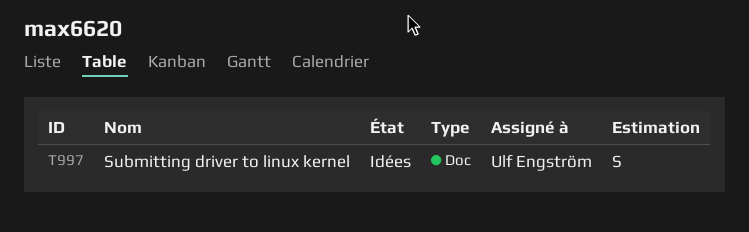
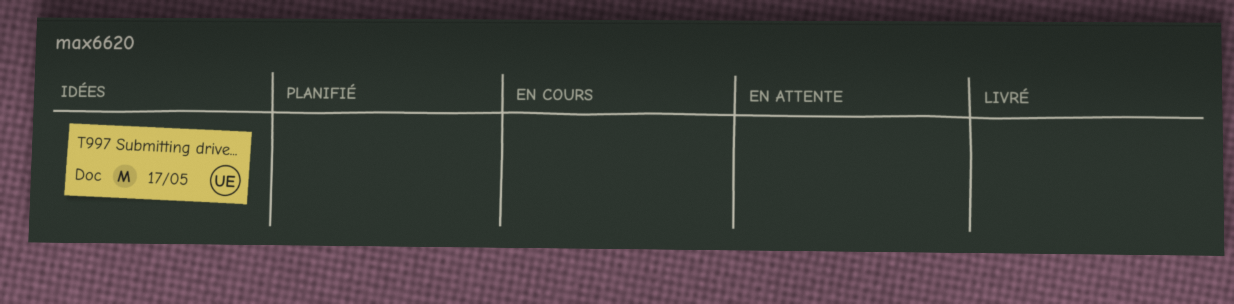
T997, estimate: S -> M

